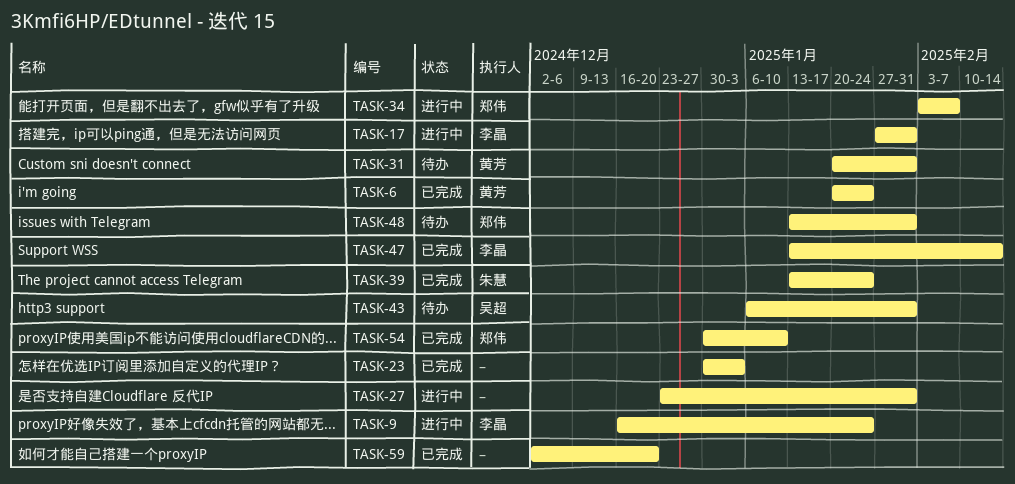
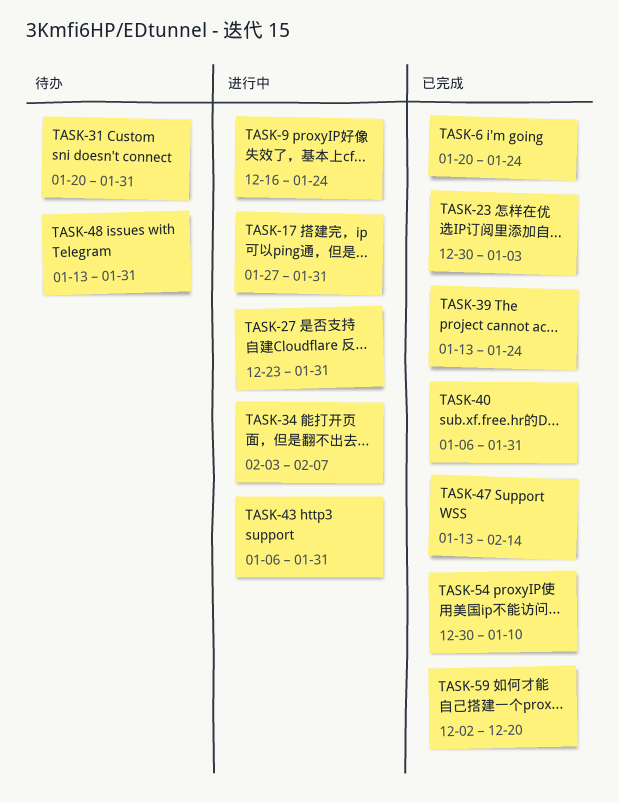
TASK-40: none -> present
TASK-43, status: 待办 -> 进行中

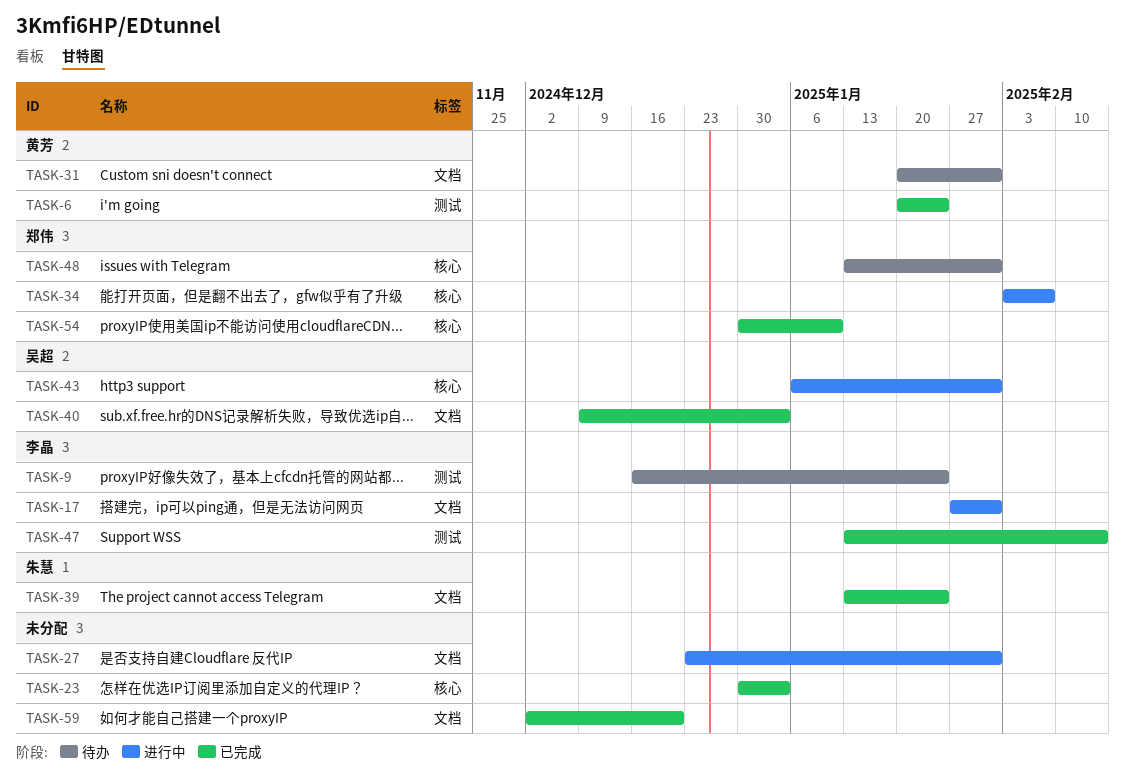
TASK-9, status: 进行中 -> 待办
TASK-40, start: Jan 6 -> Dec 9
TASK-40, due: Jan 31 -> Jan 3

